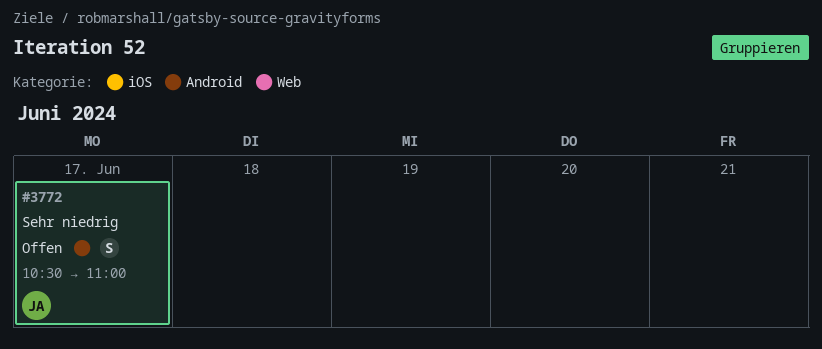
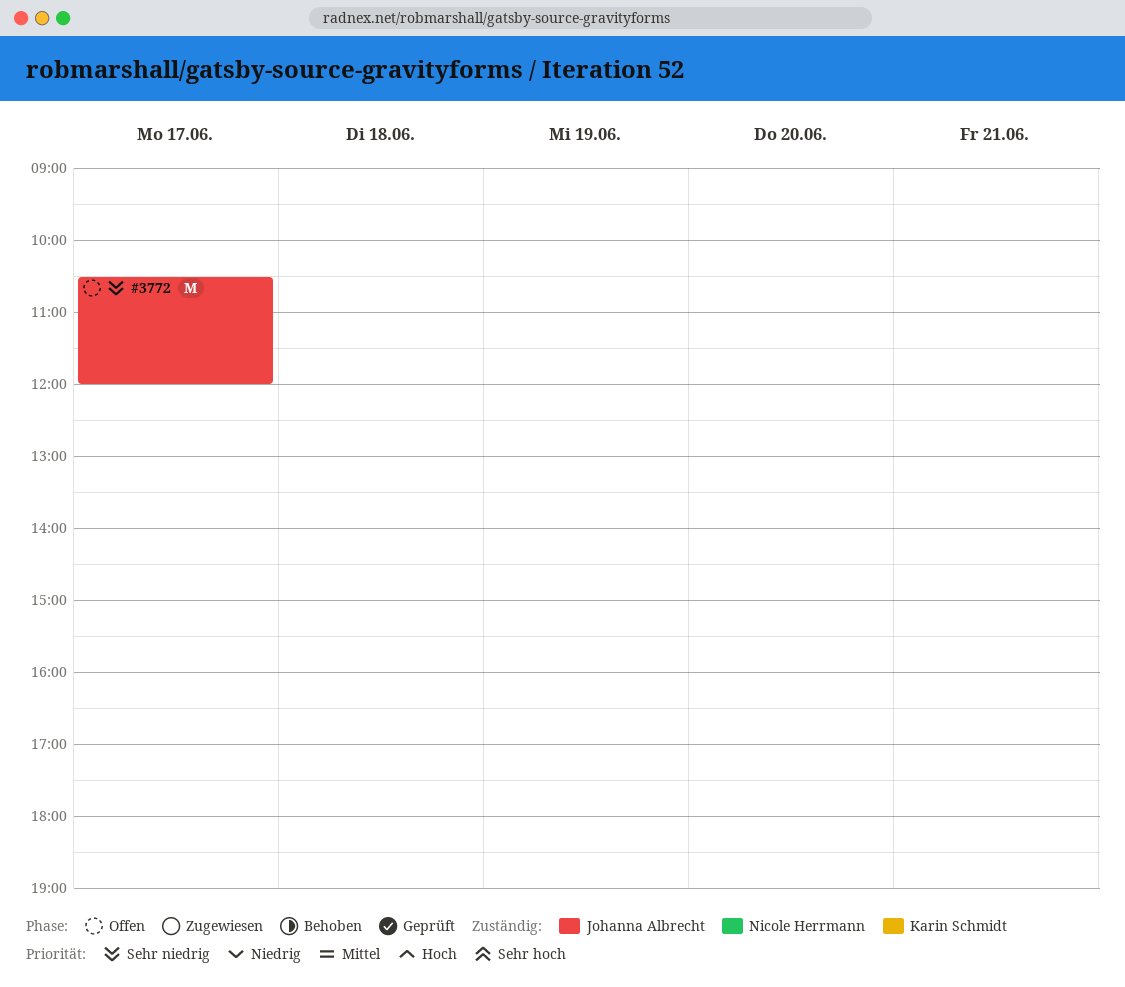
#3772, estimate: S -> M
#3772, ends: 11:00 -> 12:00

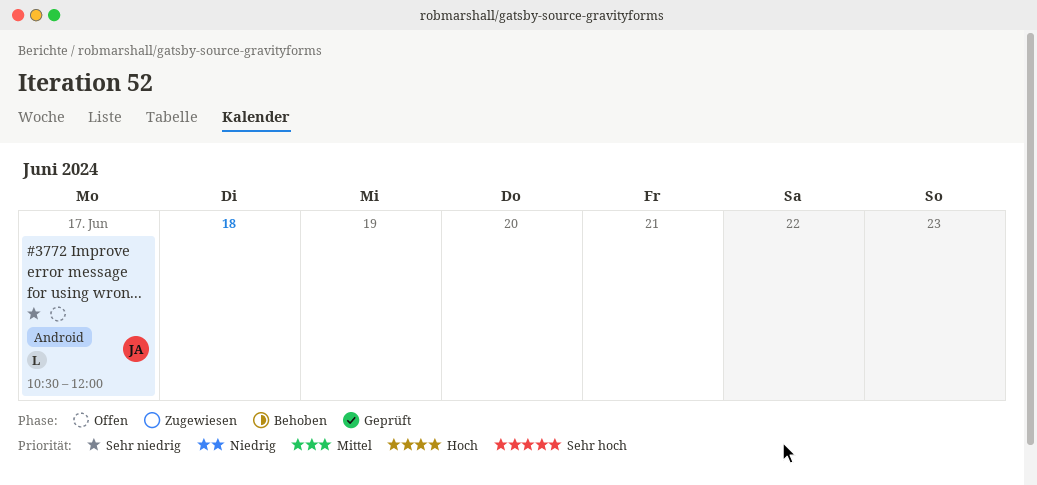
#3772, estimate: M -> L

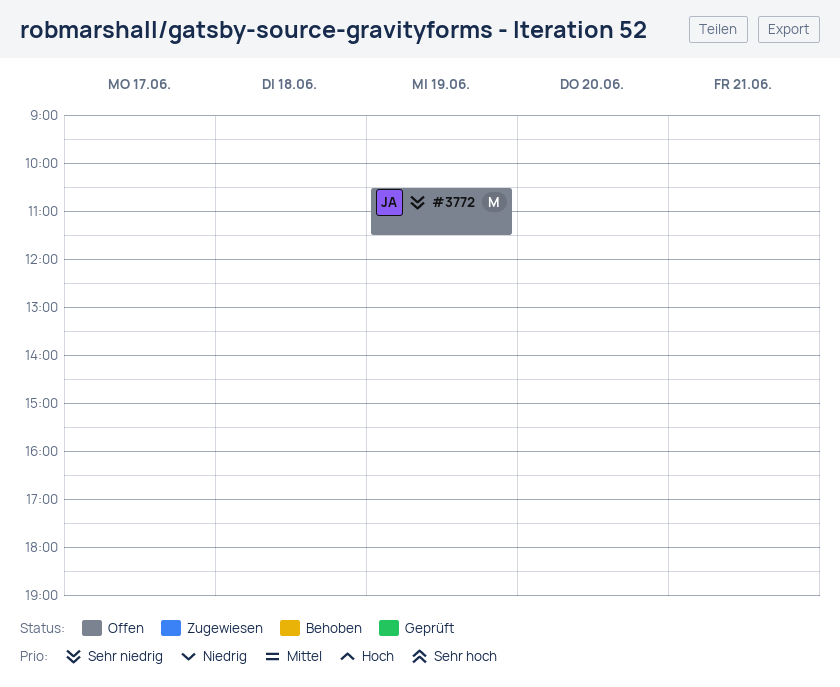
#3772, estimate: L -> M
#3772, day: Jun 17 -> Jun 19
#3772, ends: 12:00 -> 11:30

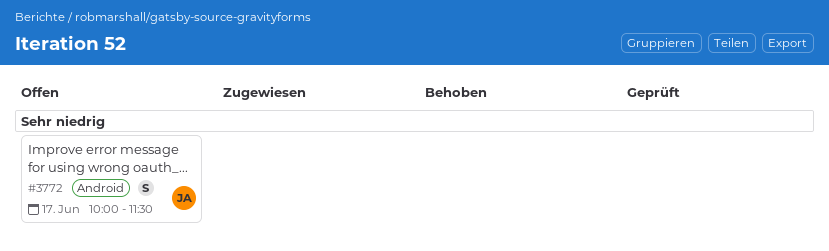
#3772, estimate: M -> S
#3772, day: Jun 19 -> Jun 17
#3772, begins: 10:30 -> 10:00

